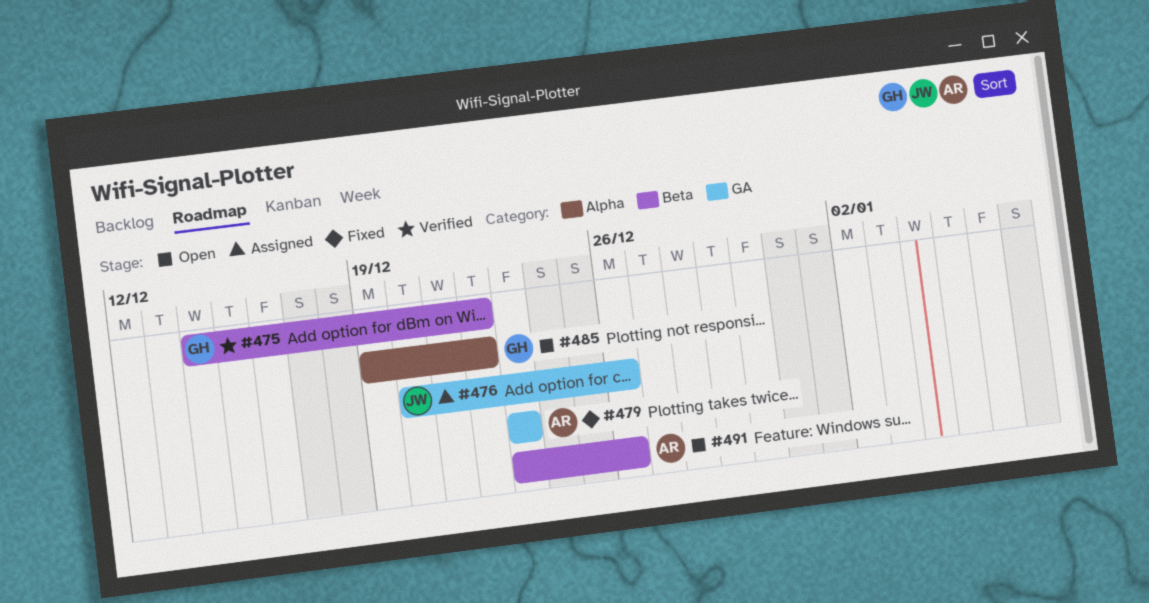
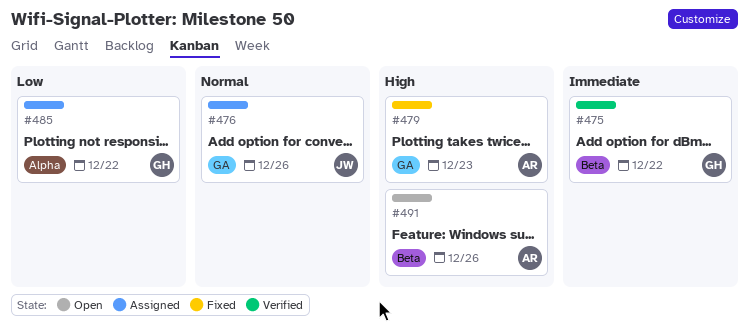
#485, status: Open -> Assigned

